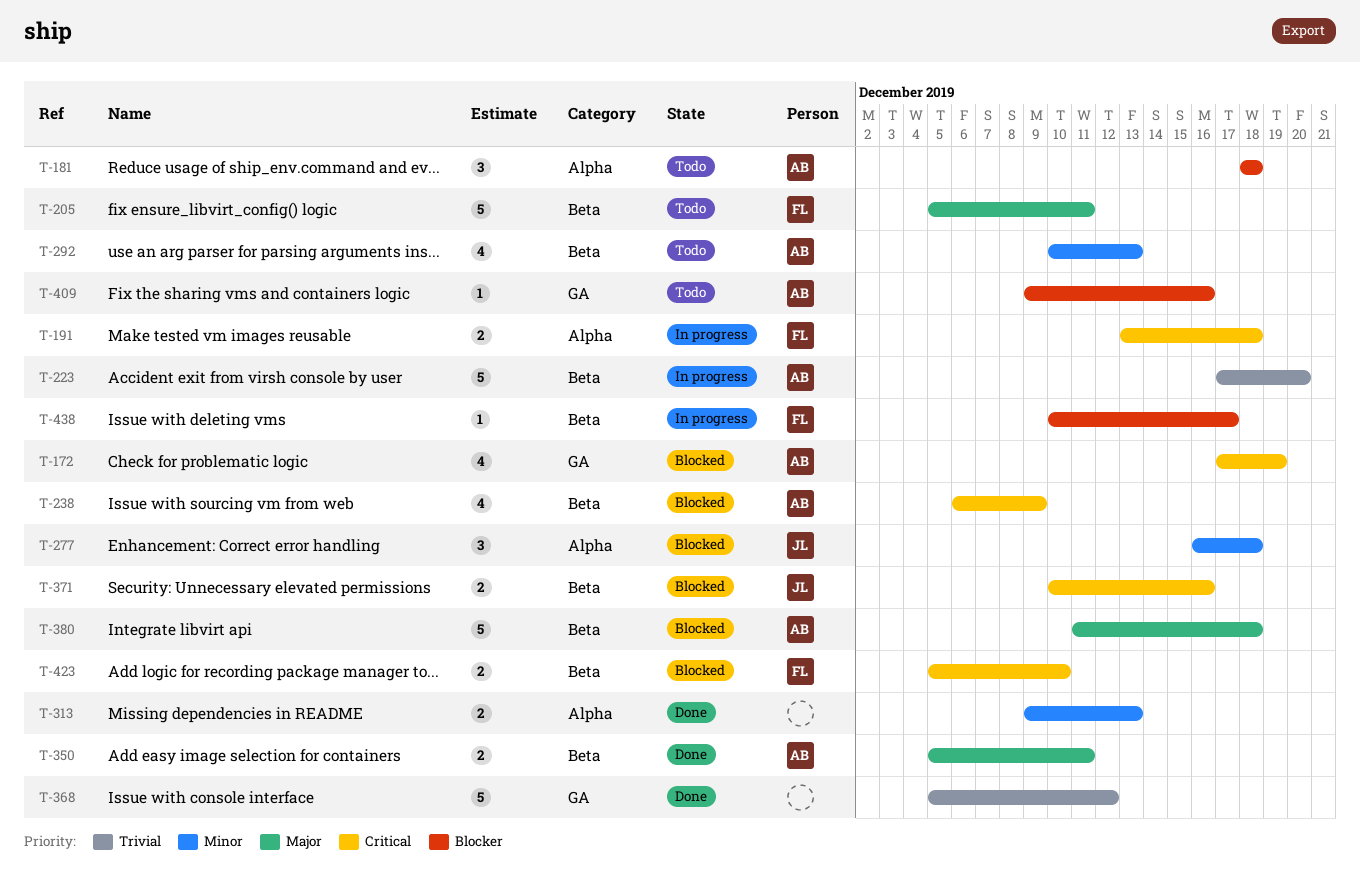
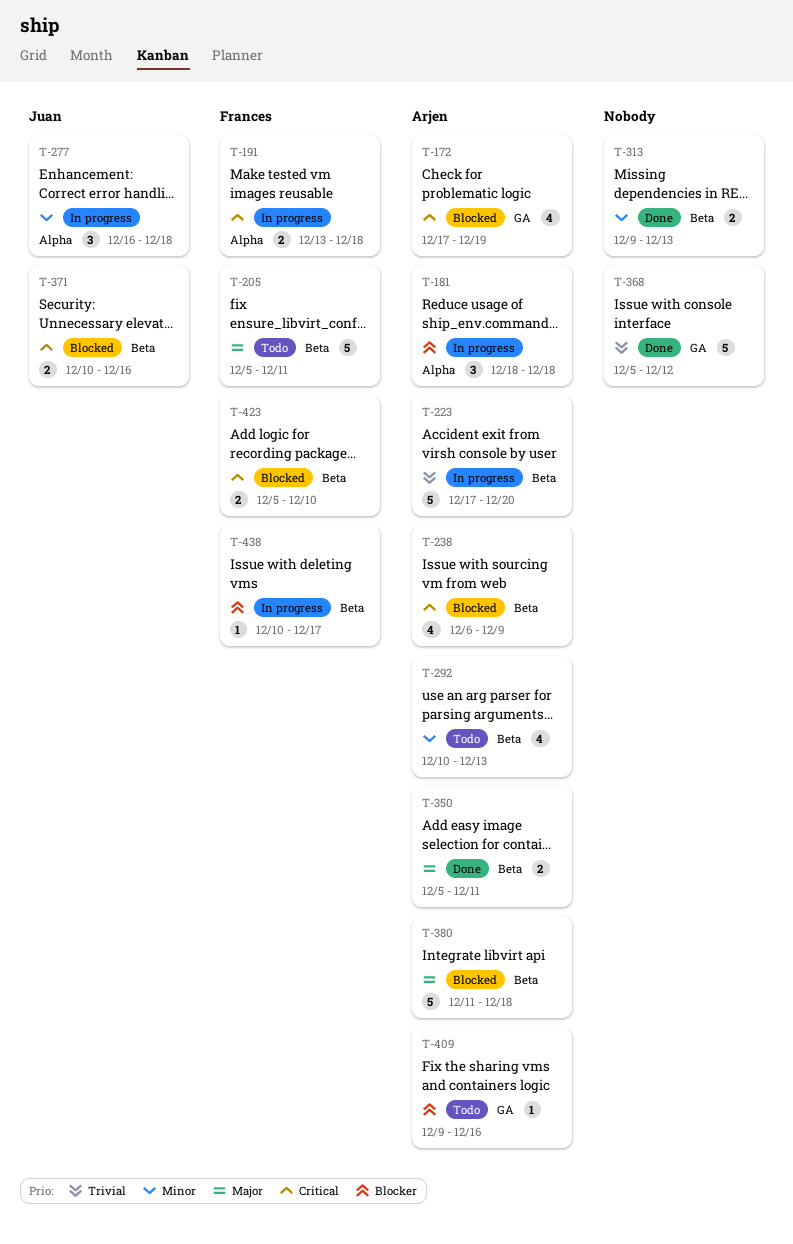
T-181, status: Todo -> In progress
T-277, status: Blocked -> In progress
T-313, label: Alpha -> Beta

